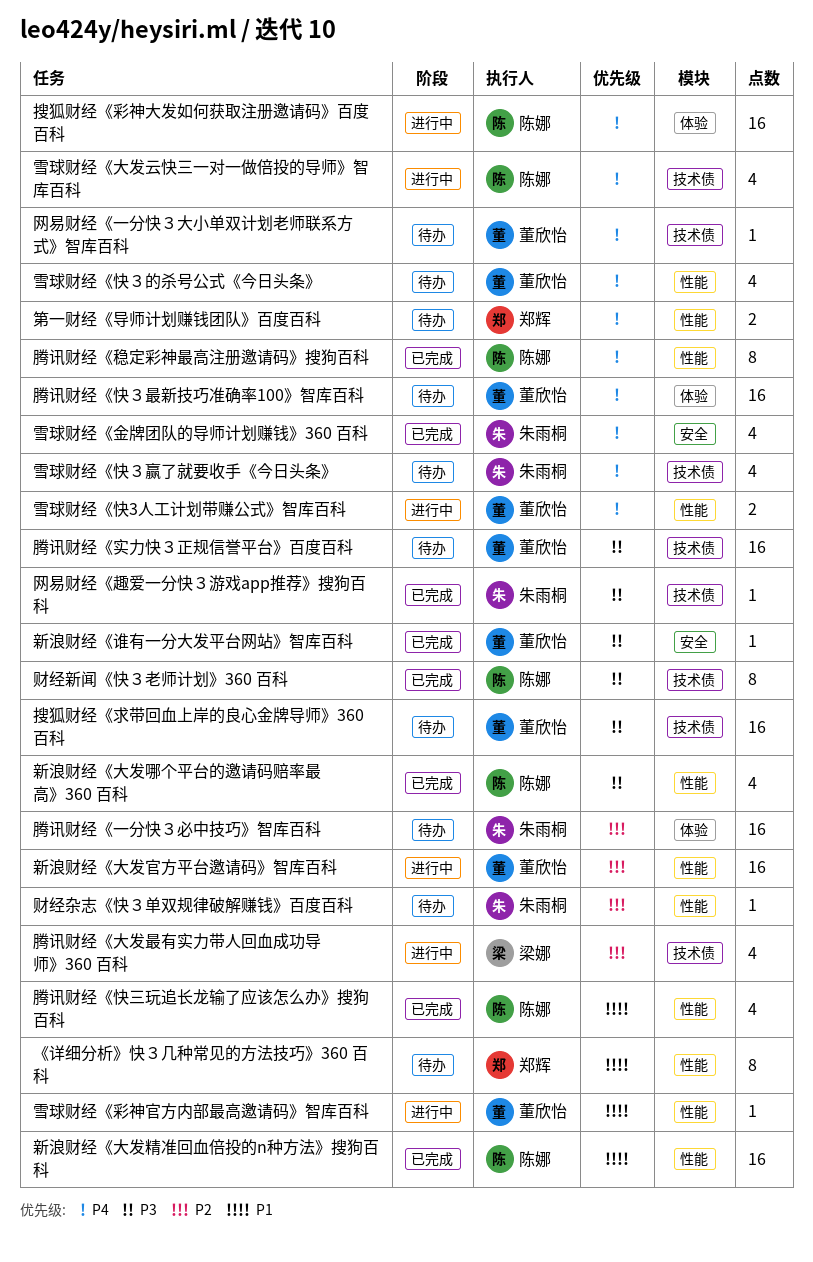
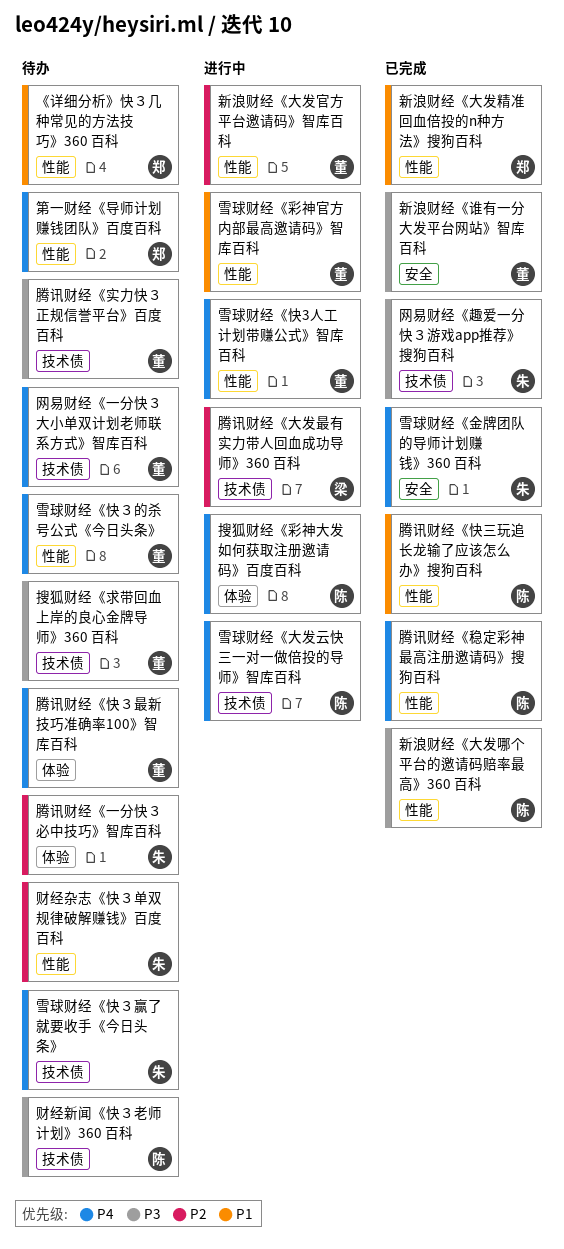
新浪财经《大发精准回血倍投的n种方法》搜狗百科, owner: 陈娜 -> 郑辉
财经新闻《快３老师计划》360 百科, status: 已完成 -> 待办

